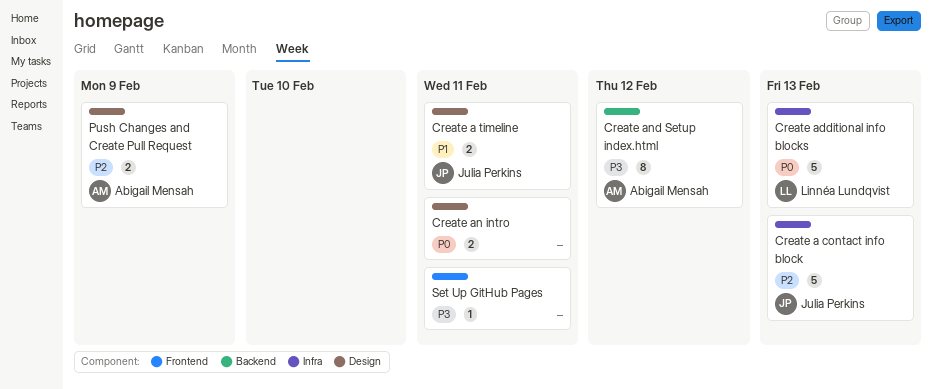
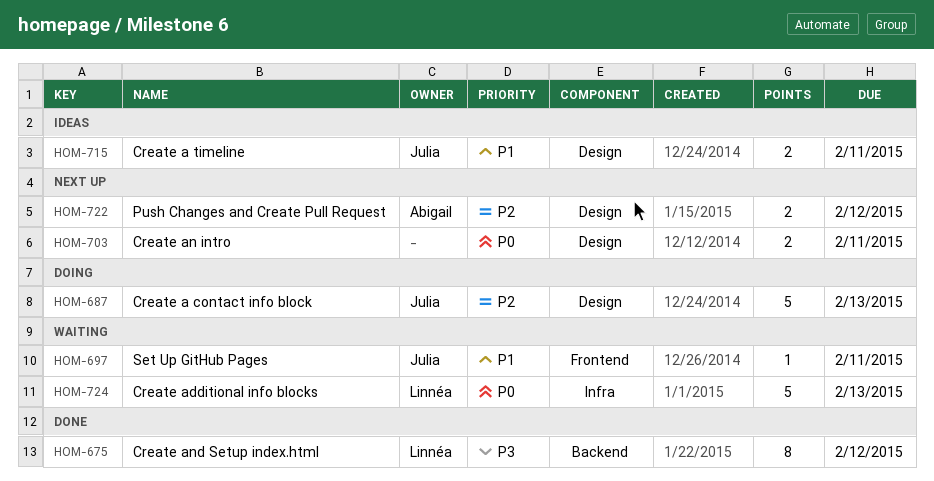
Create a contact info block, label: Infra -> Design
Create and Setup index.html, owner: Abigail Mensah -> Linnéa Lundqvist
Push Changes and Create Pull Request, due: Feb 9 -> Feb 12
Set Up GitHub Pages, owner: none -> Julia Perkins
Set Up GitHub Pages, priority: P3 -> P1

